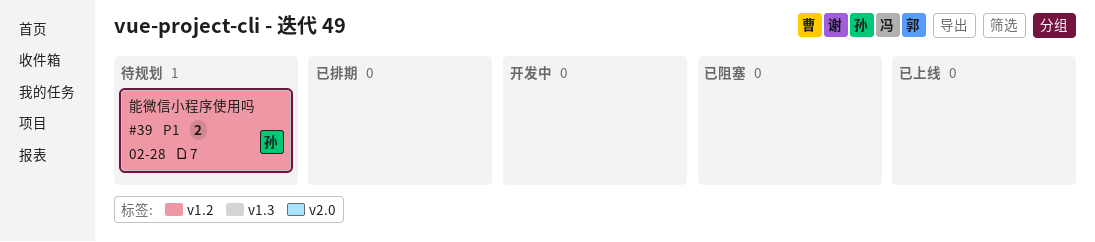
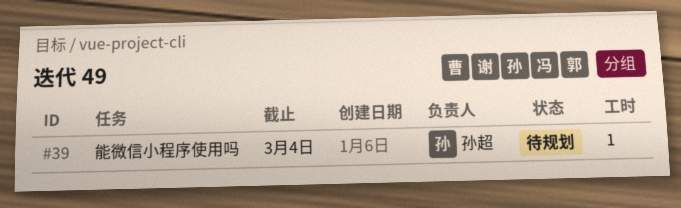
#39, estimate: 2 -> 1
#39, due: Feb 28 -> Mar 4

